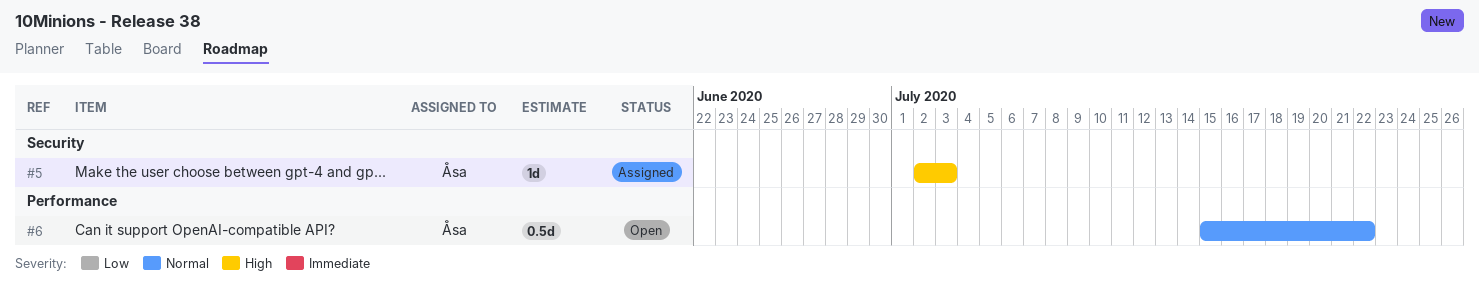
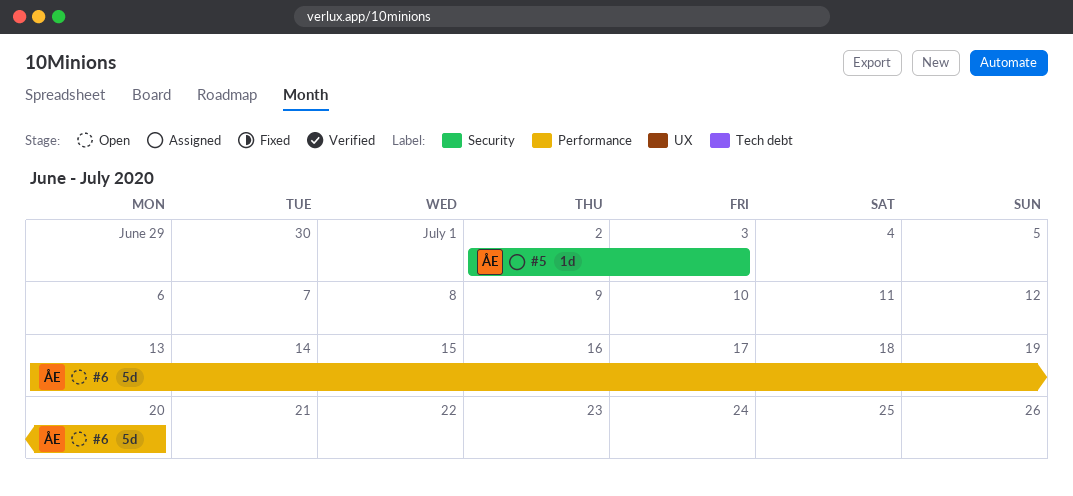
#6, estimate: 0.5d -> 5d
#6, start: Jul 15 -> Jul 13
#6, due: Jul 22 -> Jul 20

